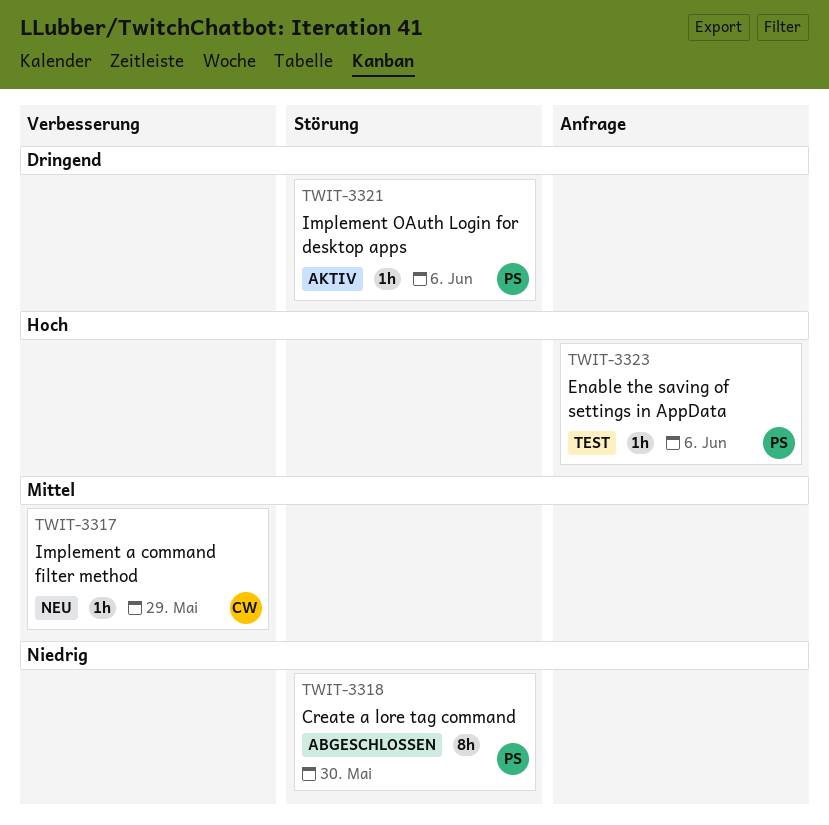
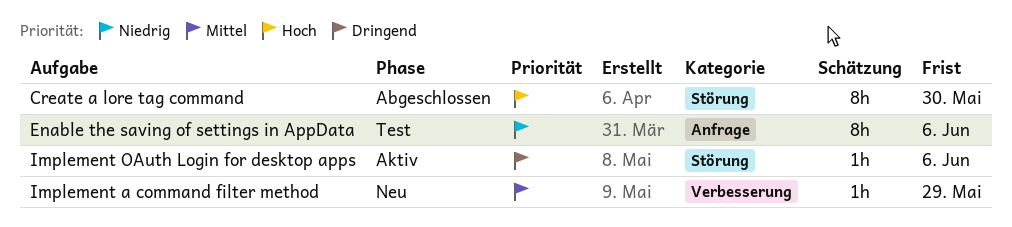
Create a lore tag command, priority: Niedrig -> Hoch
Enable the saving of settings in AppData, priority: Hoch -> Niedrig
Enable the saving of settings in AppData, estimate: 1h -> 8h

